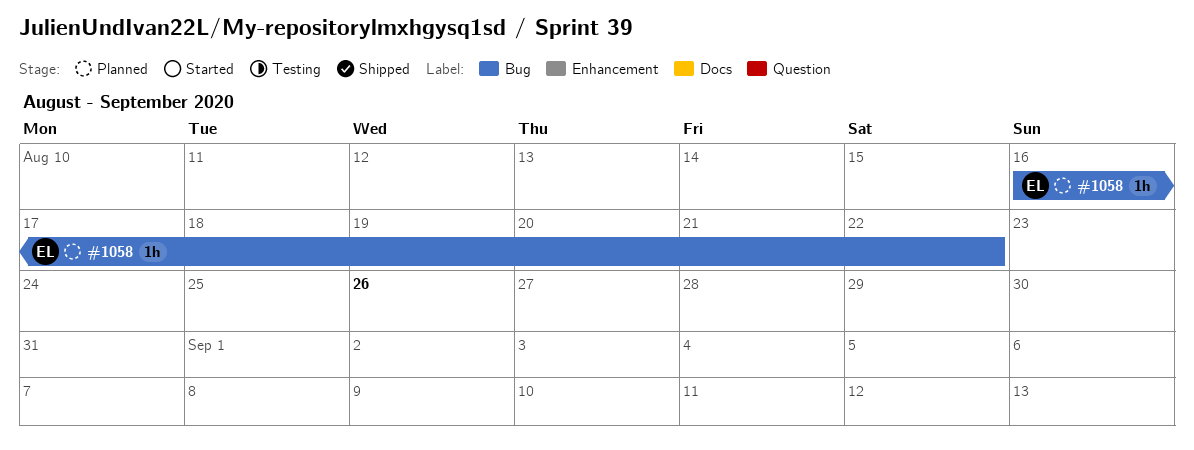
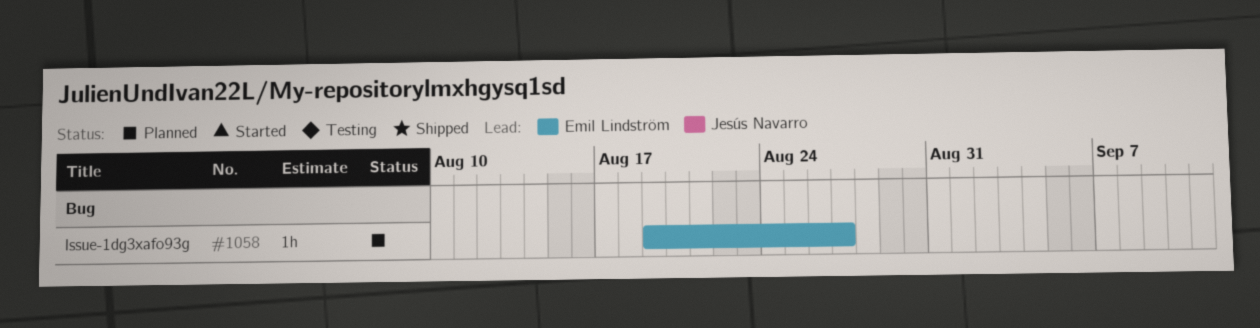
#1058, start: Aug 16 -> Aug 19
#1058, due: Aug 22 -> Aug 27

